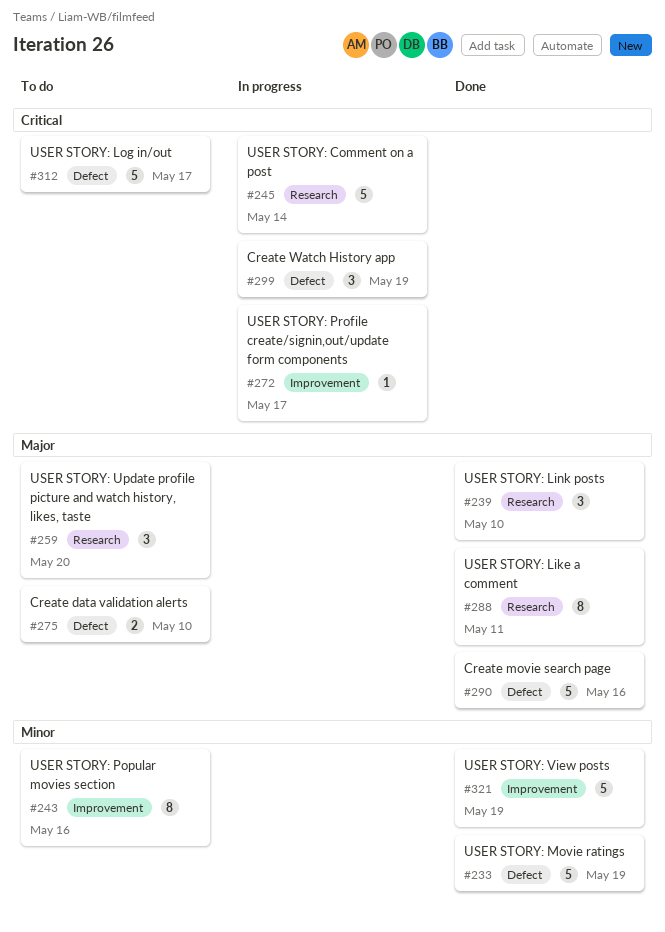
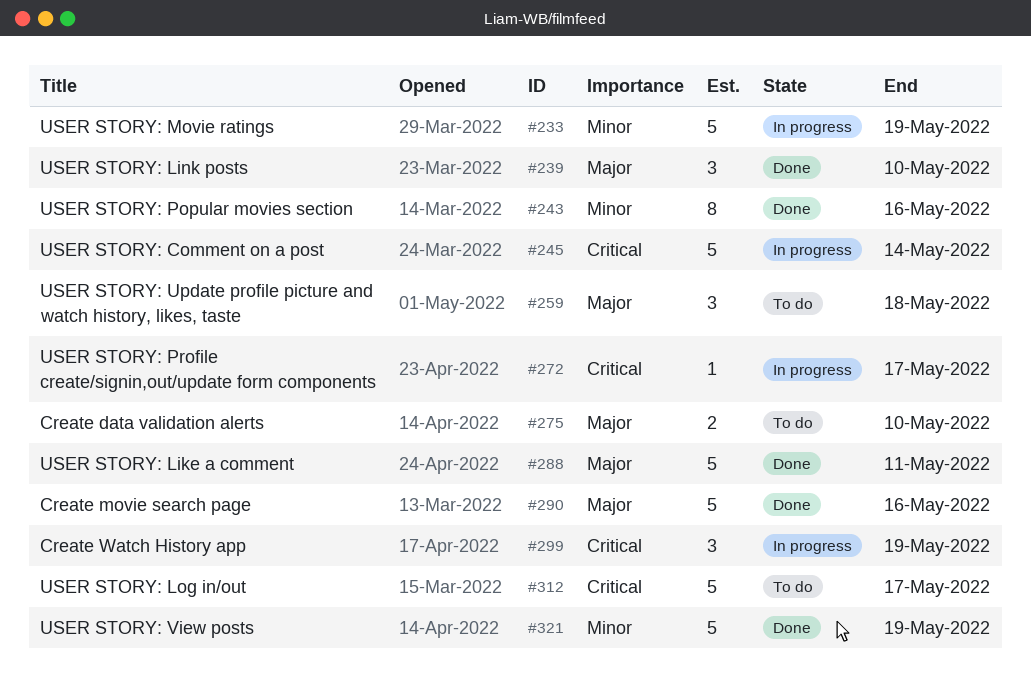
#233, status: Done -> In progress
#243, status: To do -> Done
#259, due: May 20 -> May 18
#288, estimate: 8 -> 5

